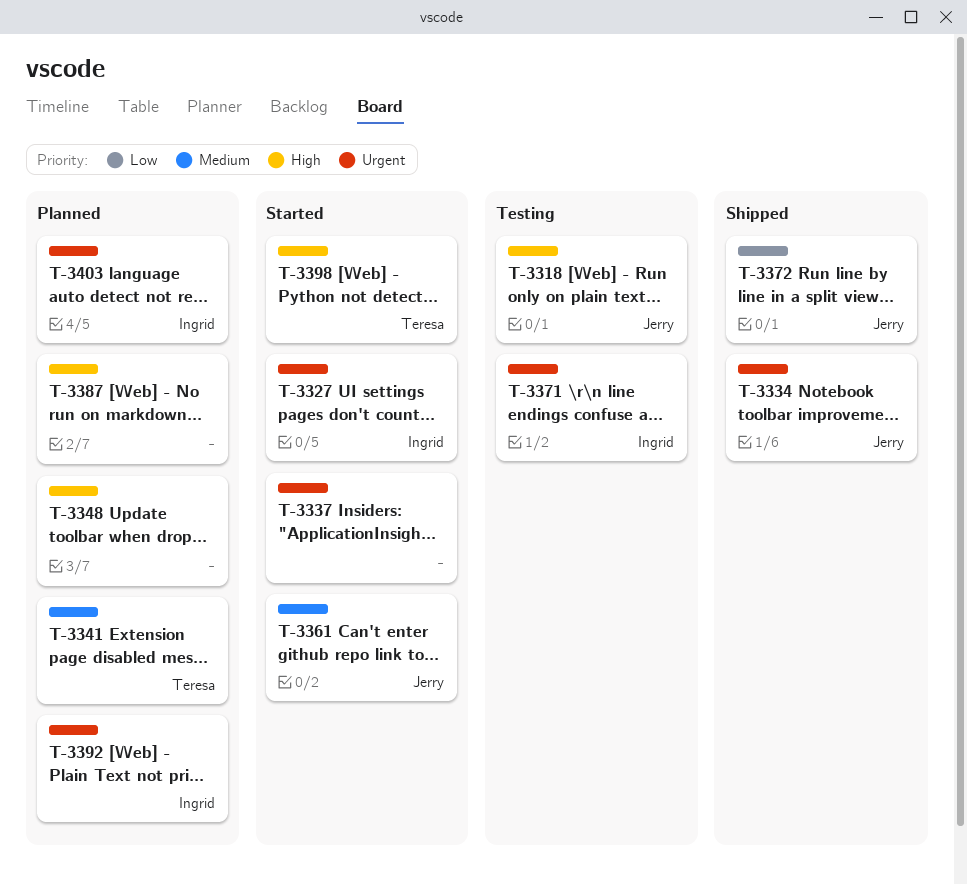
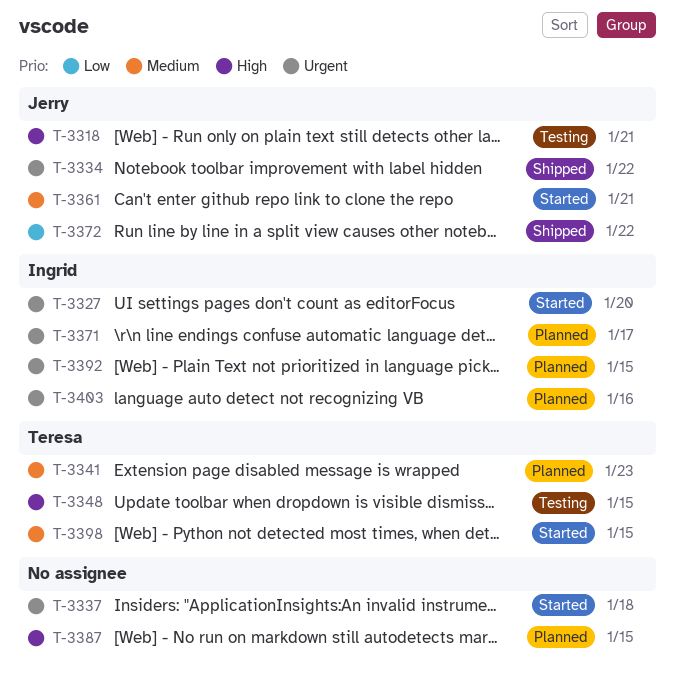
T-3348, status: Planned -> Testing
T-3348, owner: none -> Teresa
T-3371, status: Testing -> Planned
T-3398, priority: High -> Medium

